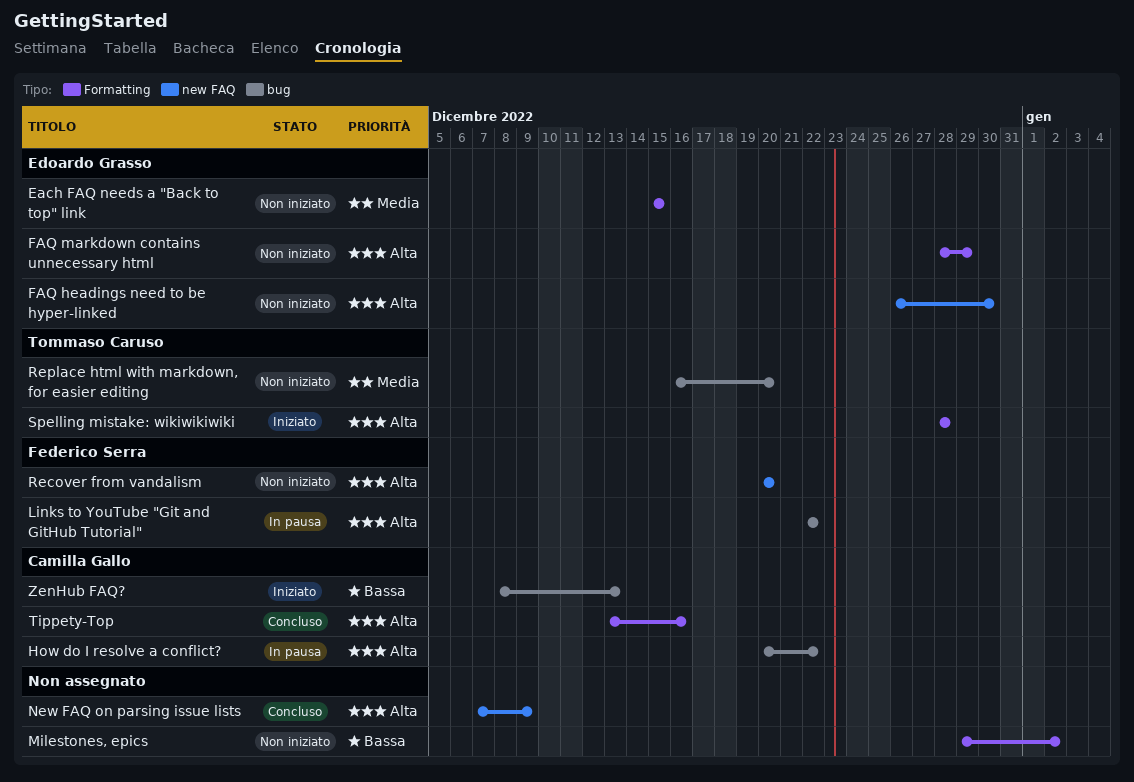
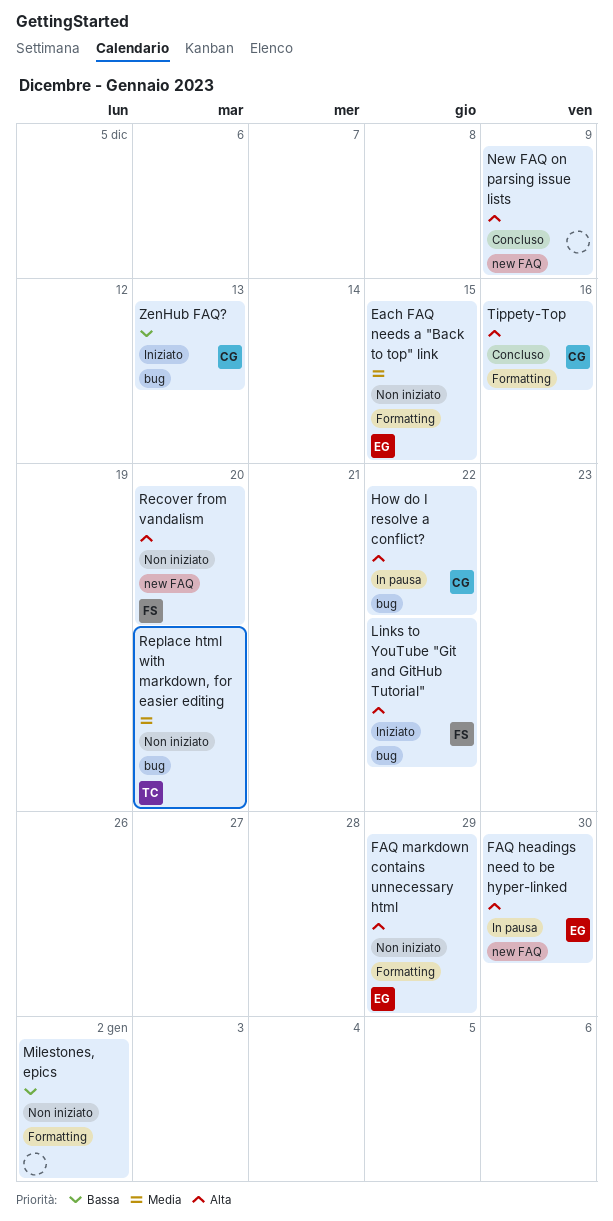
FAQ headings need to be hyper-linked, status: Non iniziato -> In pausa
Links to YouTube "Git and GitHub Tutorial", status: In pausa -> Iniziato
Spelling mistake: wikiwikiwiki: present -> none

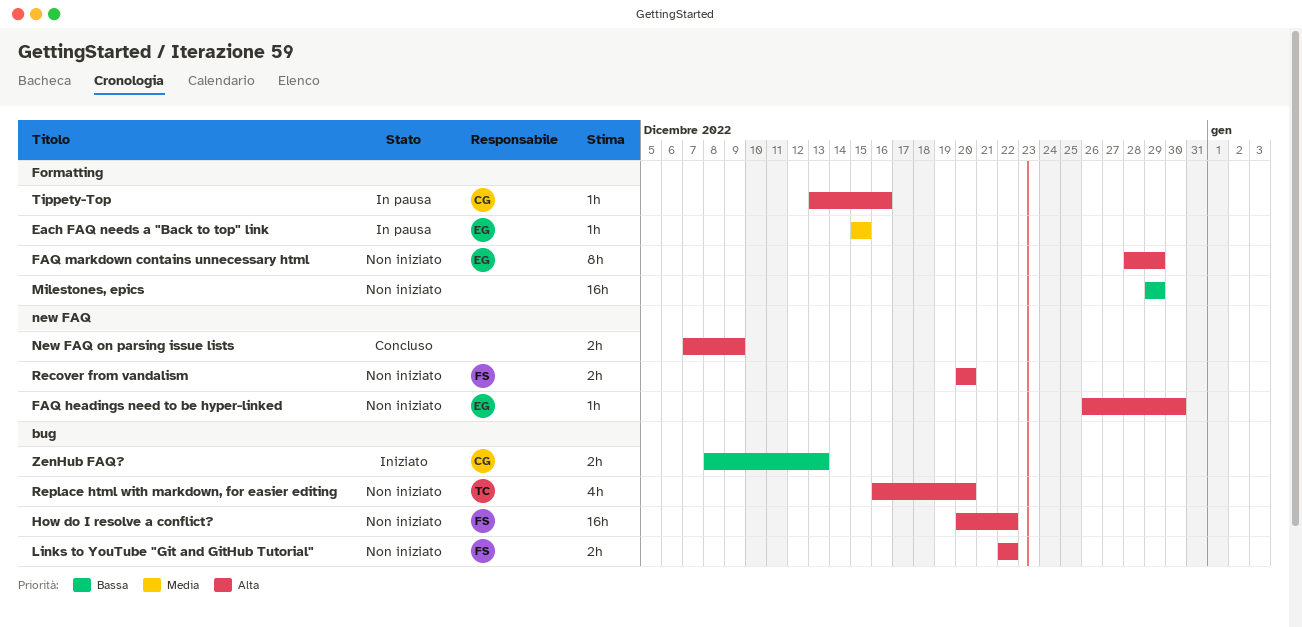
Each FAQ needs a "Back to top" link, status: Non iniziato -> In pausa
FAQ headings need to be hyper-linked, status: In pausa -> Non iniziato
How do I resolve a conflict?, status: In pausa -> Non iniziato
How do I resolve a conflict?, owner: CG -> FS
Links to YouTube "Git and GitHub Tutorial", status: Iniziato -> Non iniziato
Milestones, epics, due: Jan 2 -> Dec 29
Replace html with markdown, for easier editing, priority: Media -> Alta
Tippety-Top, status: Concluso -> In pausa

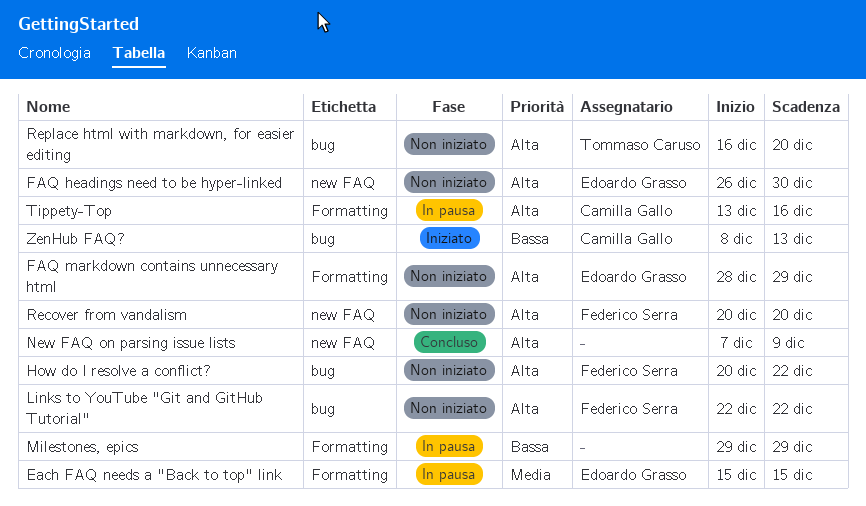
Milestones, epics, status: Non iniziato -> In pausa

